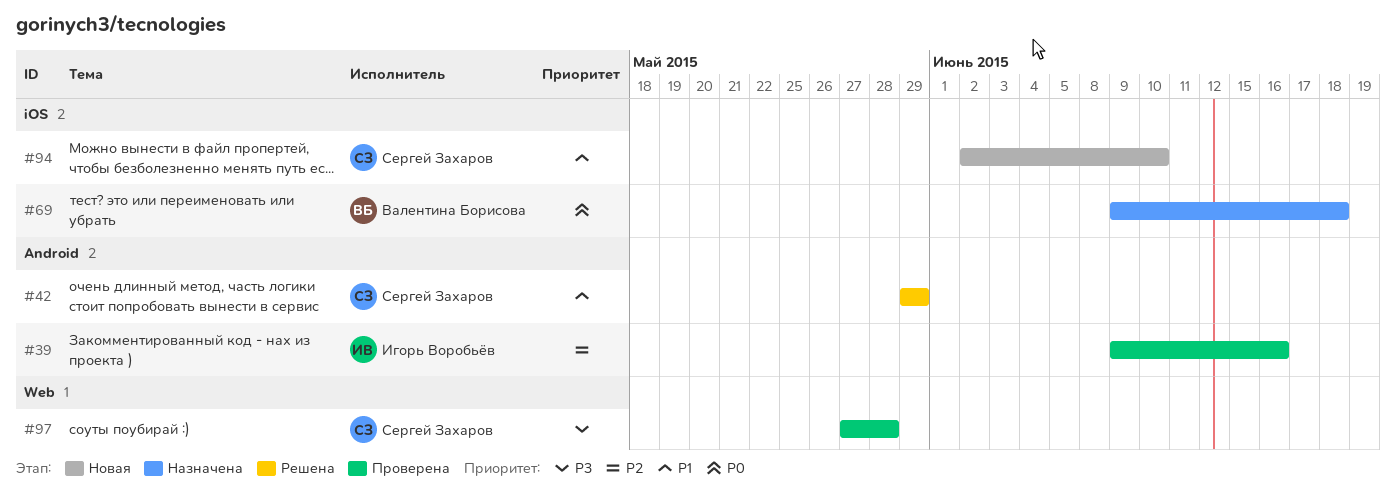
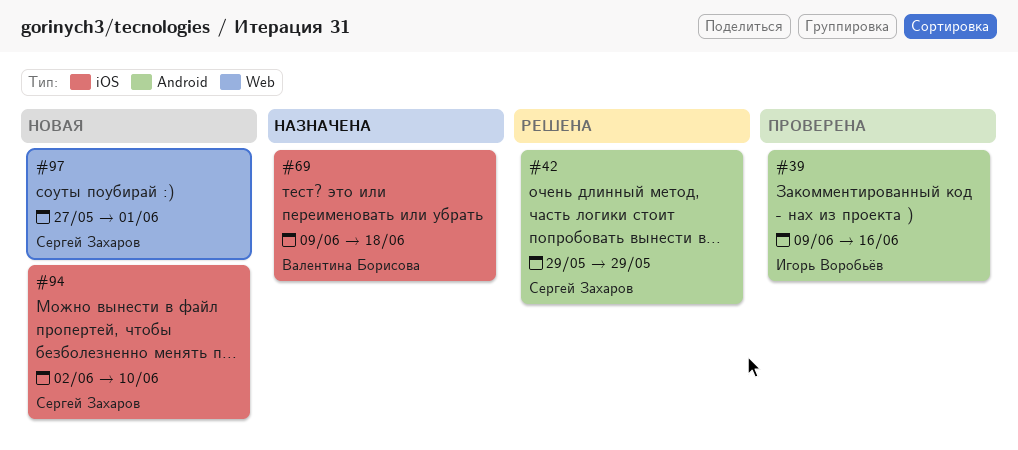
#97, status: Проверена -> Новая
#97, due: May 28 -> Jun 1

